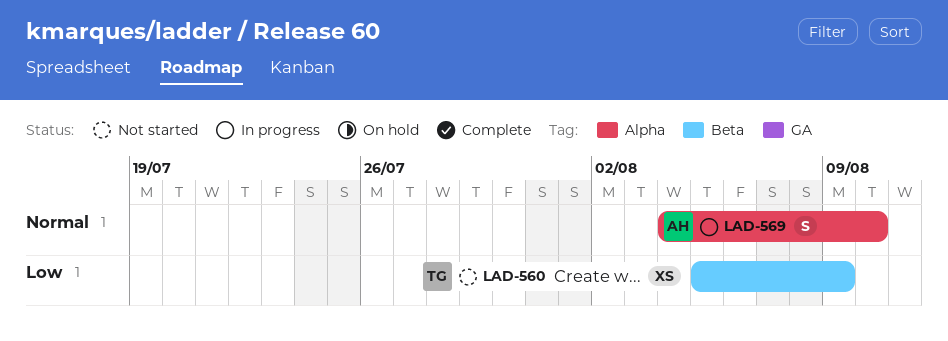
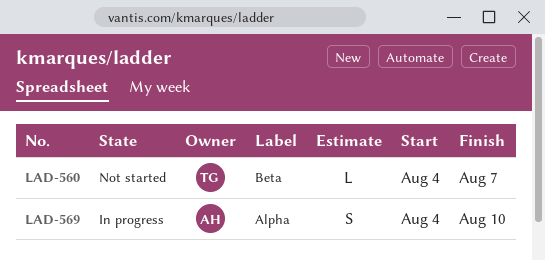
LAD-560, estimate: XS -> L
LAD-560, start: Aug 5 -> Aug 4
LAD-560, due: Aug 9 -> Aug 7

